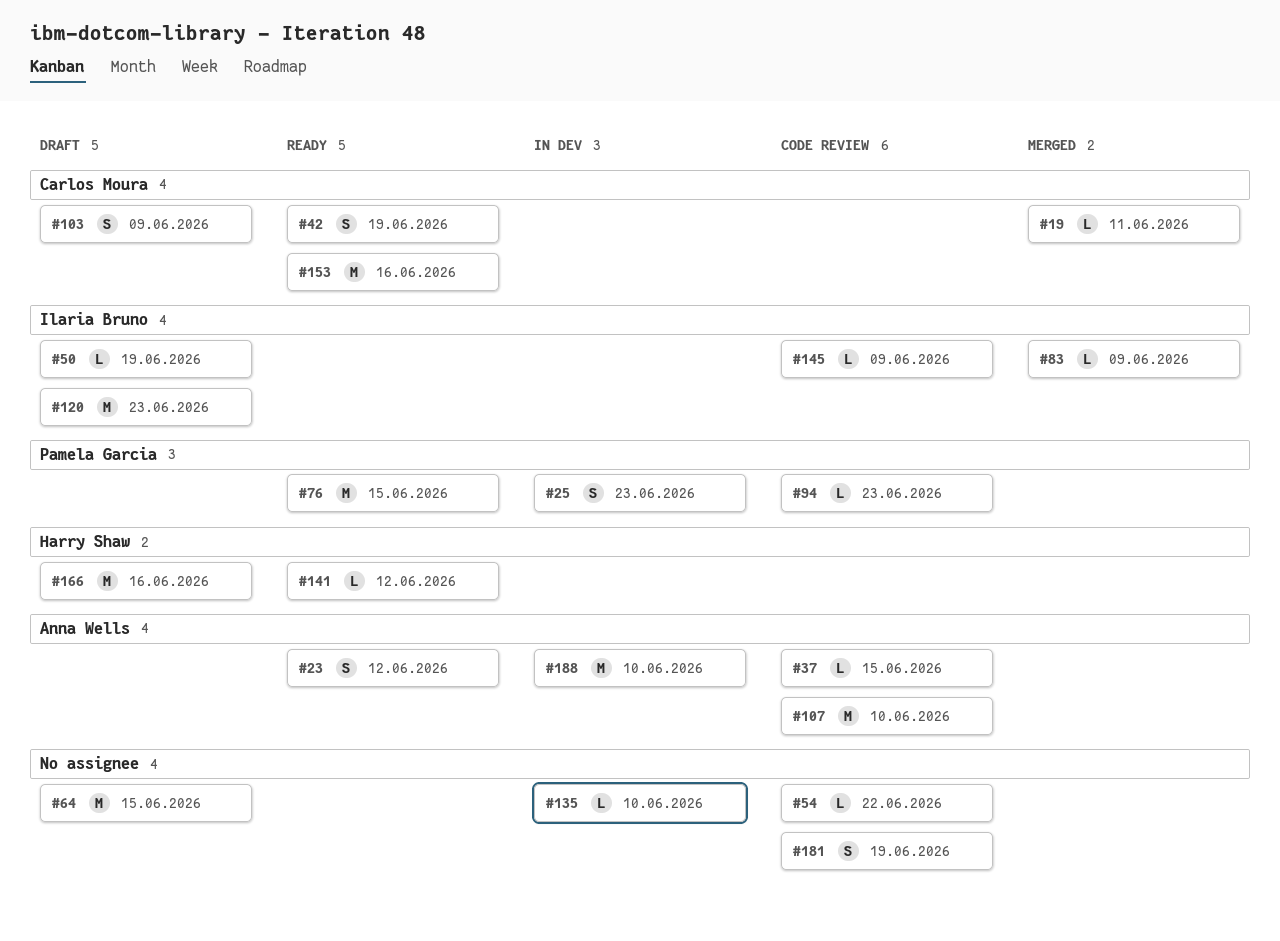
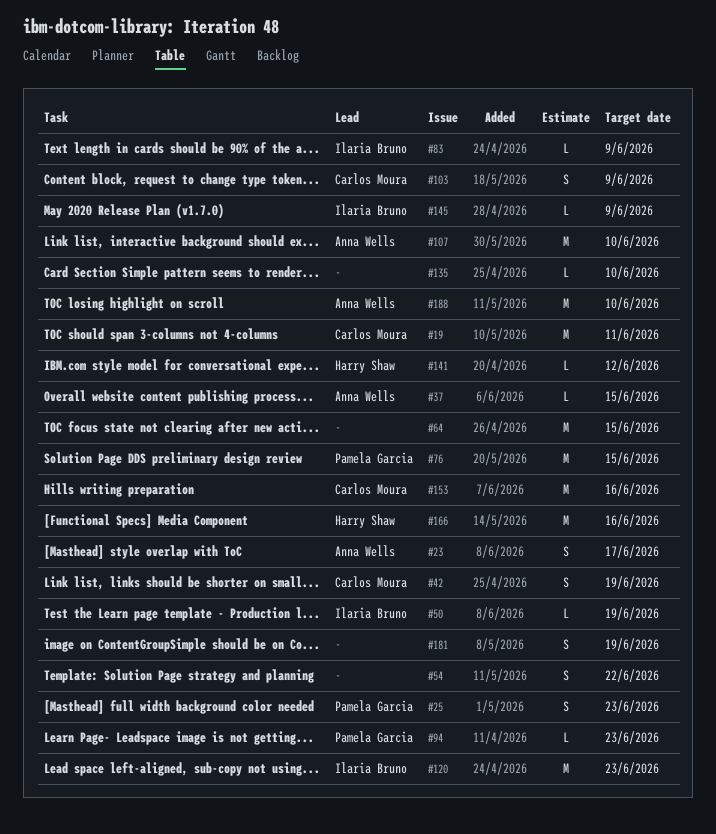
#19, estimate: L -> M
#23, due: Jun 12 -> Jun 17
#54, estimate: L -> S

